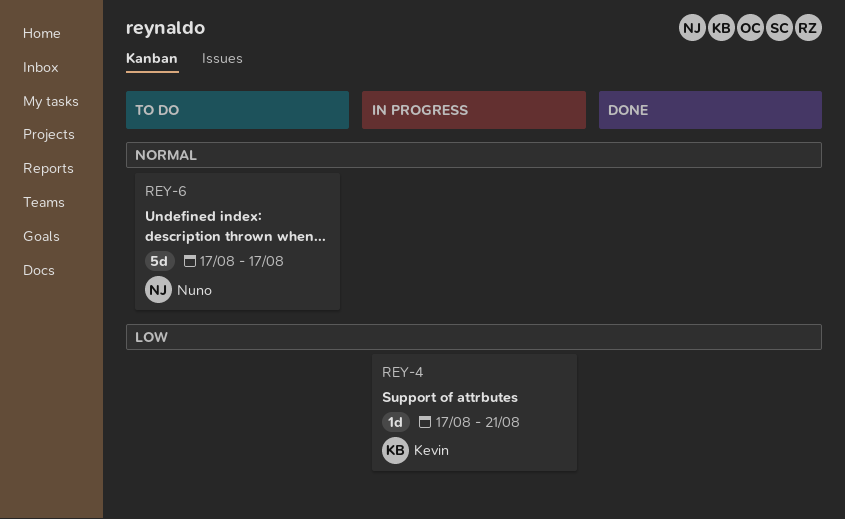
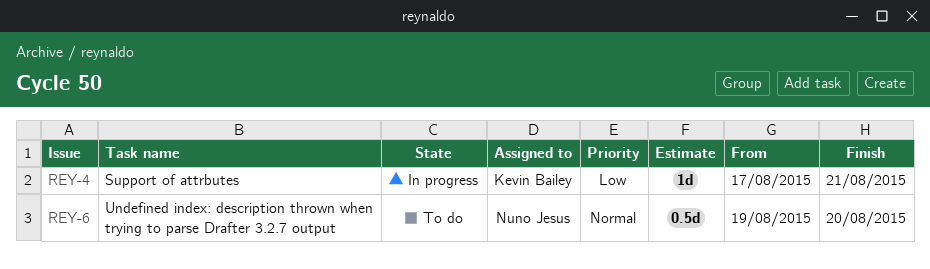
REY-6, estimate: 5d -> 0.5d
REY-6, start: Aug 17 -> Aug 19
REY-6, due: Aug 17 -> Aug 20

